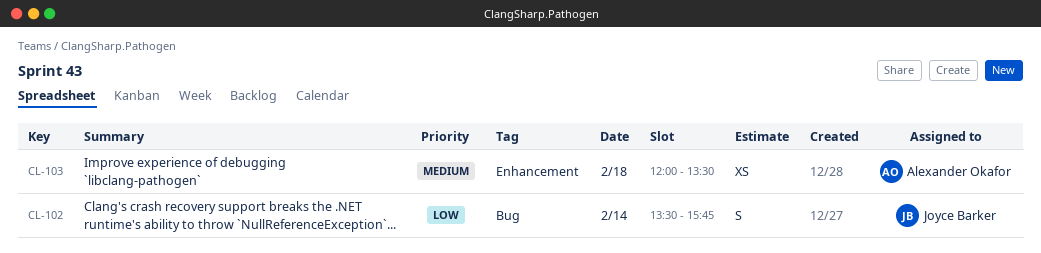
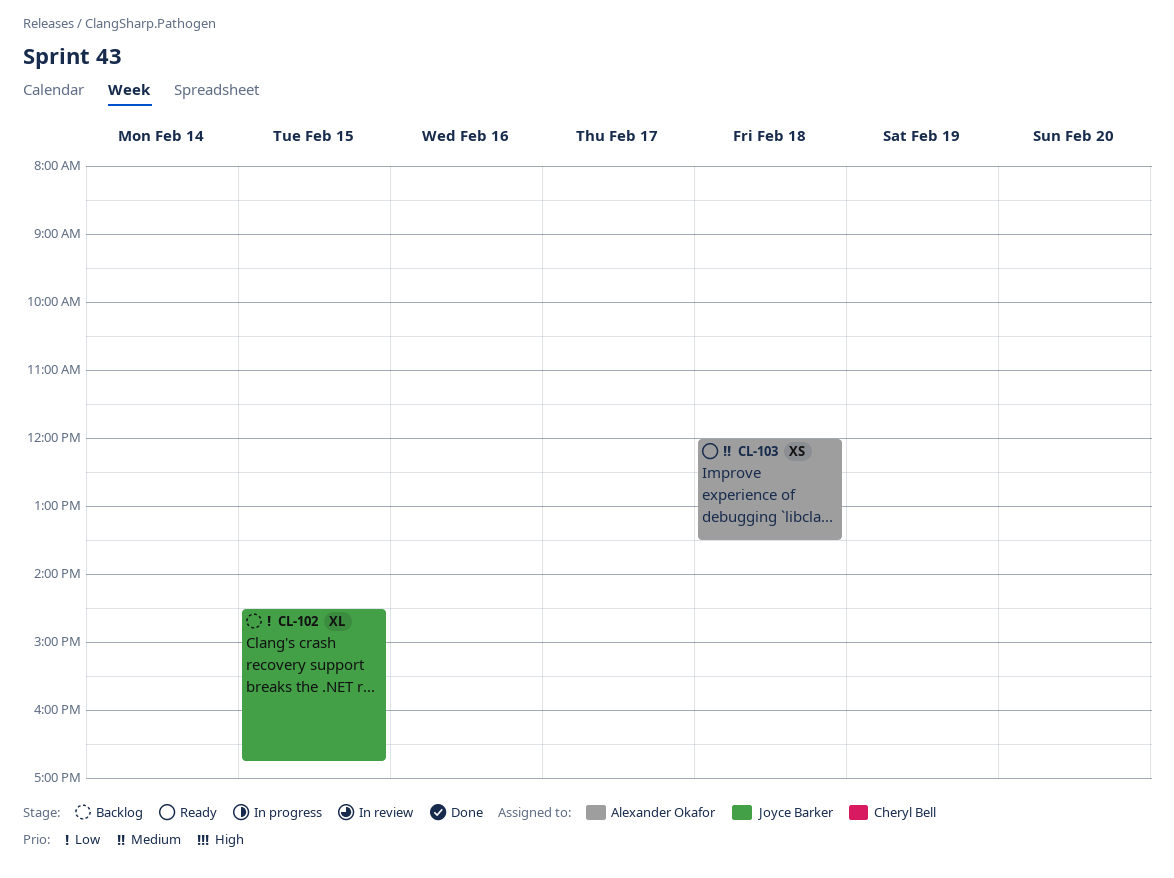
CL-102, estimate: S -> XL
CL-102, day: Feb 14 -> Feb 15
CL-102, begins: 13:30 -> 14:30
CL-102, ends: 15:45 -> 16:45

